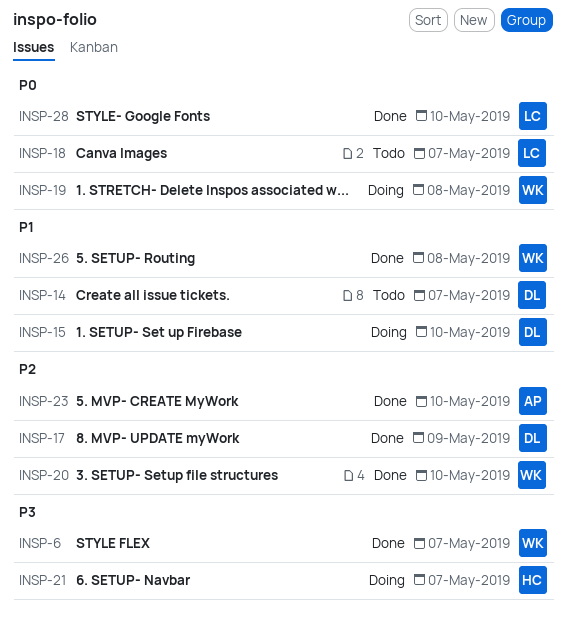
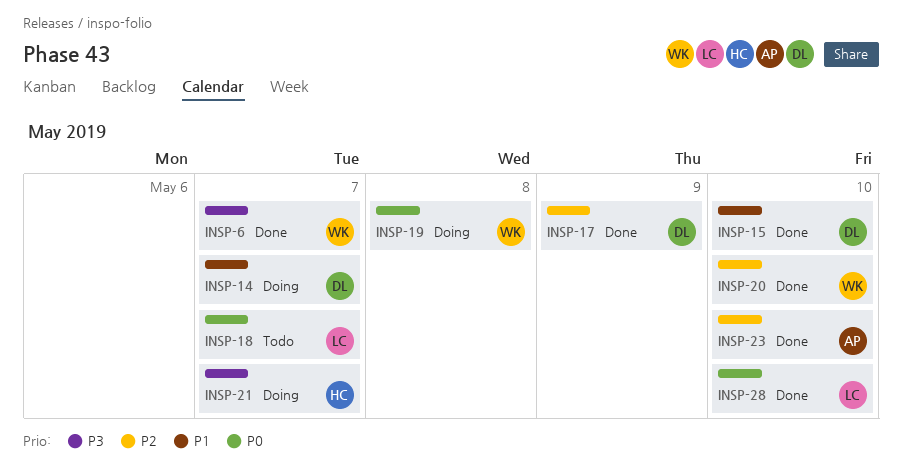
INSP-14, status: Todo -> Doing
INSP-15, status: Doing -> Done
INSP-26: present -> none

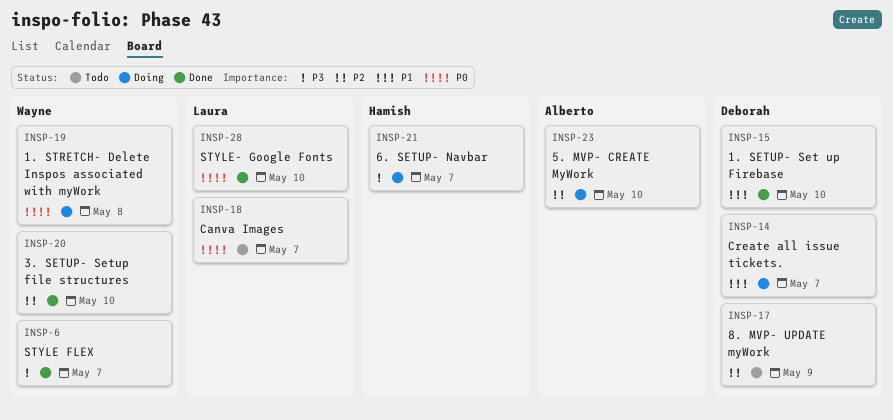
INSP-17, status: Done -> Todo
INSP-23, status: Done -> Doing

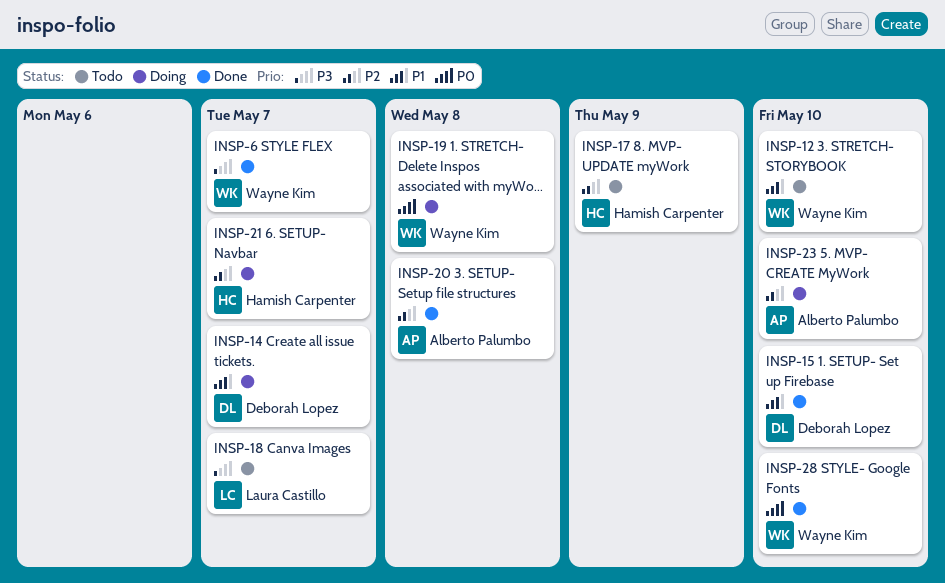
INSP-12: none -> present
INSP-17, owner: Deborah Lopez -> Hamish Carpenter
INSP-18, priority: P0 -> P3
INSP-20, owner: Wayne Kim -> Alberto Palumbo
INSP-20, due: May 10 -> May 8
INSP-21, priority: P3 -> P2
INSP-28, owner: Laura Castillo -> Wayne Kim

